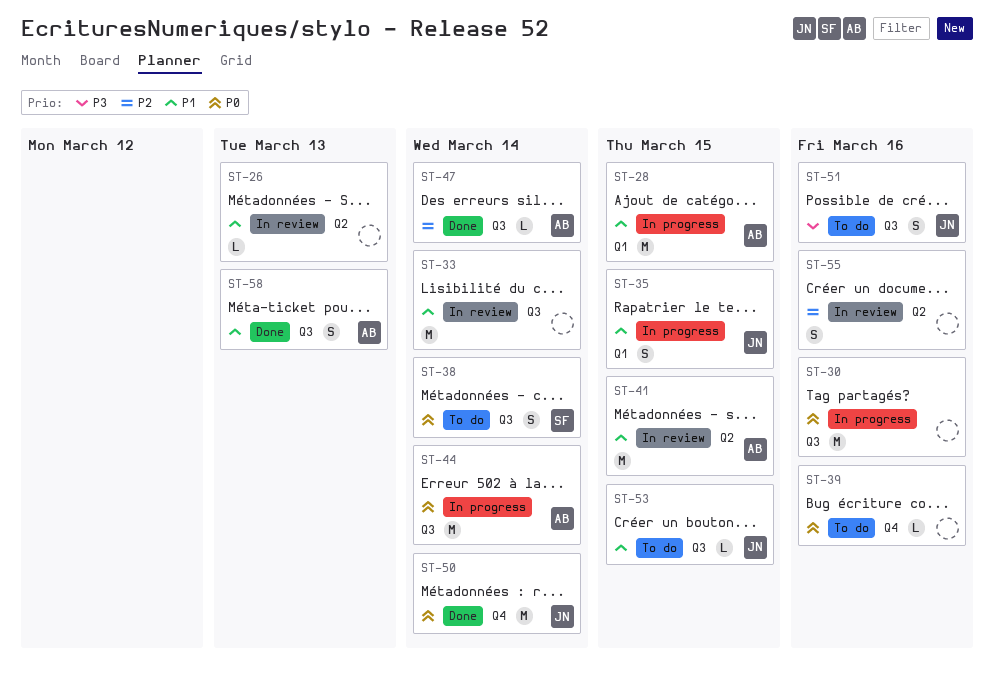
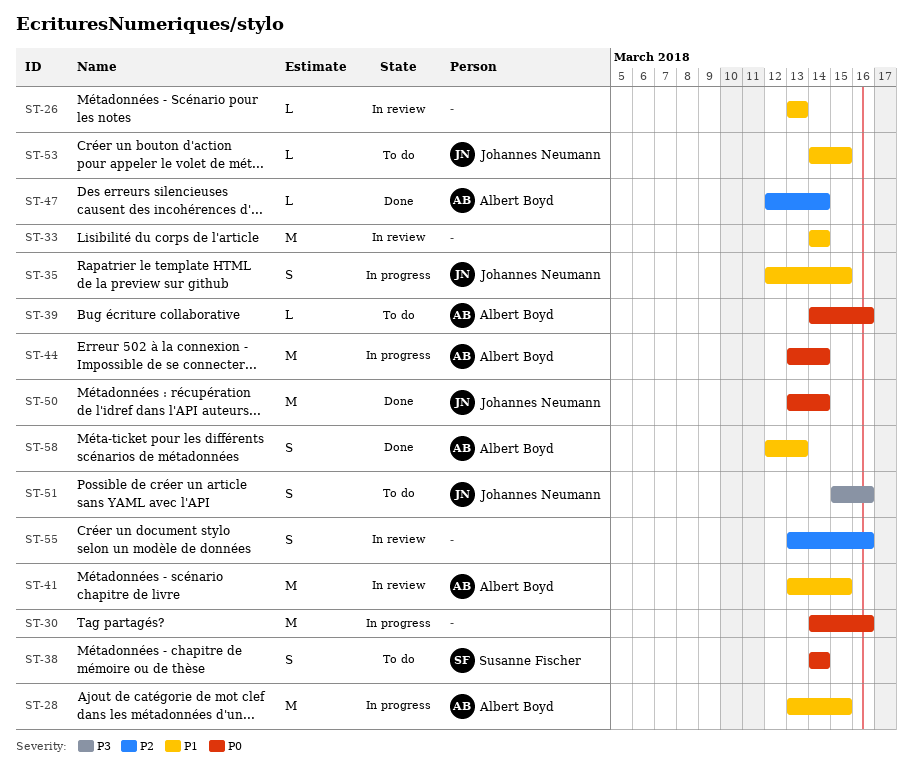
ST-39, owner: none -> Albert Boyd

